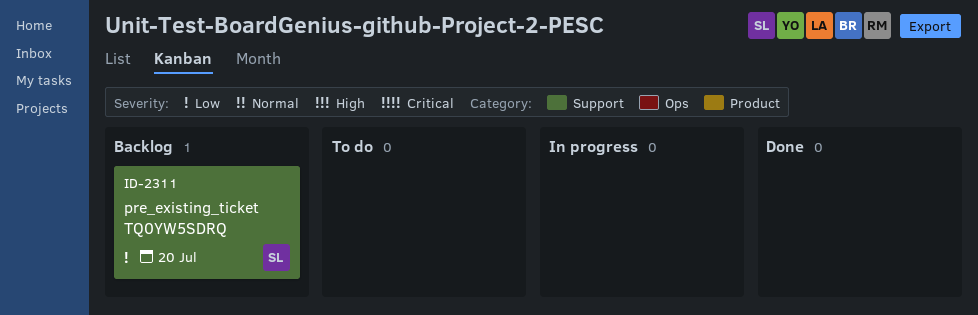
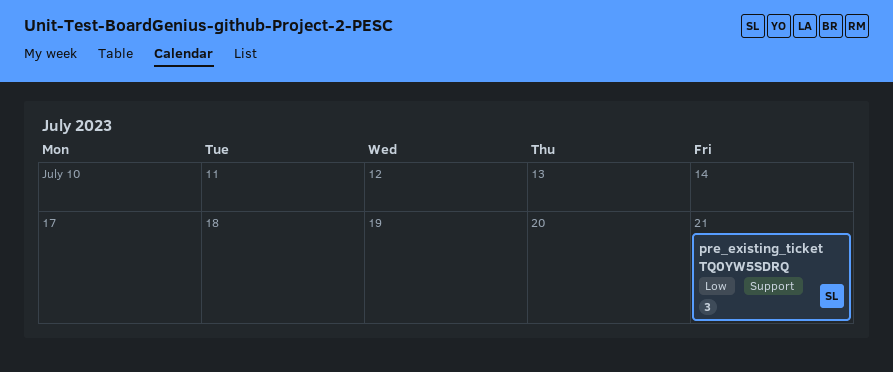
pre_existing_ticket TQ0YW5SDRQ, due: Jul 20 -> Jul 21

